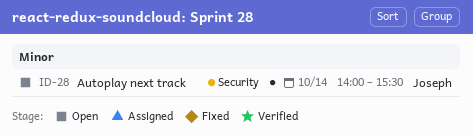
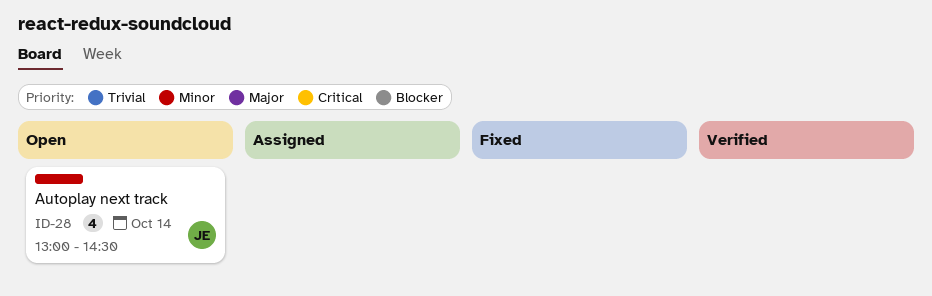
ID-28, estimate: 1 -> 4
ID-28, begins: 14:00 -> 13:00
ID-28, ends: 15:30 -> 14:30

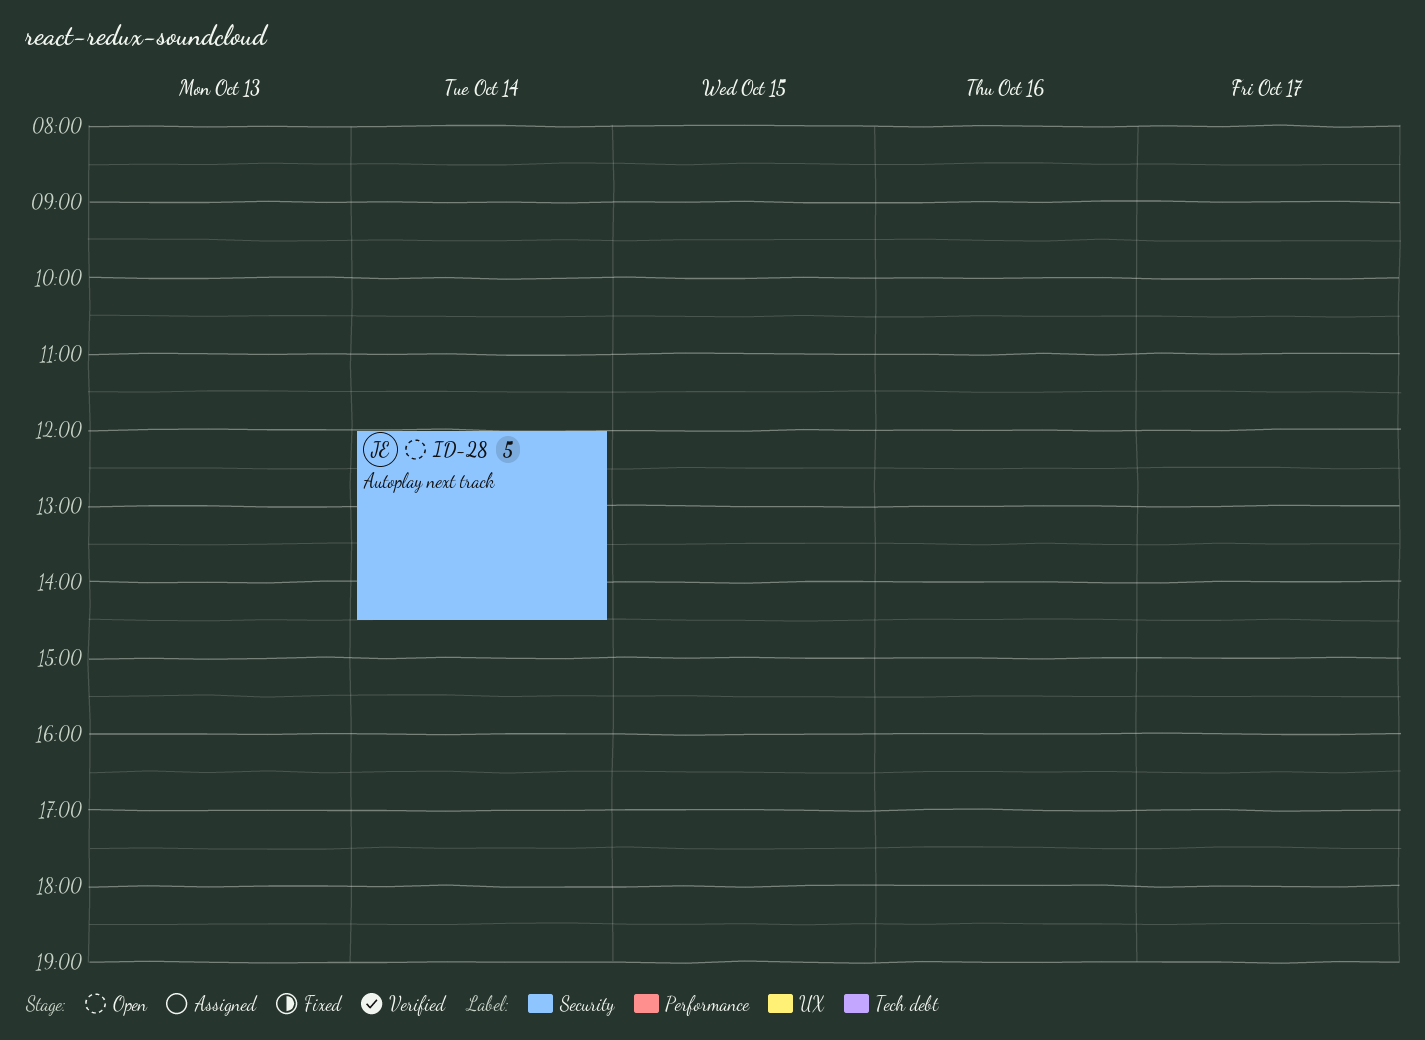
ID-28, estimate: 4 -> 5
ID-28, begins: 13:00 -> 12:00

